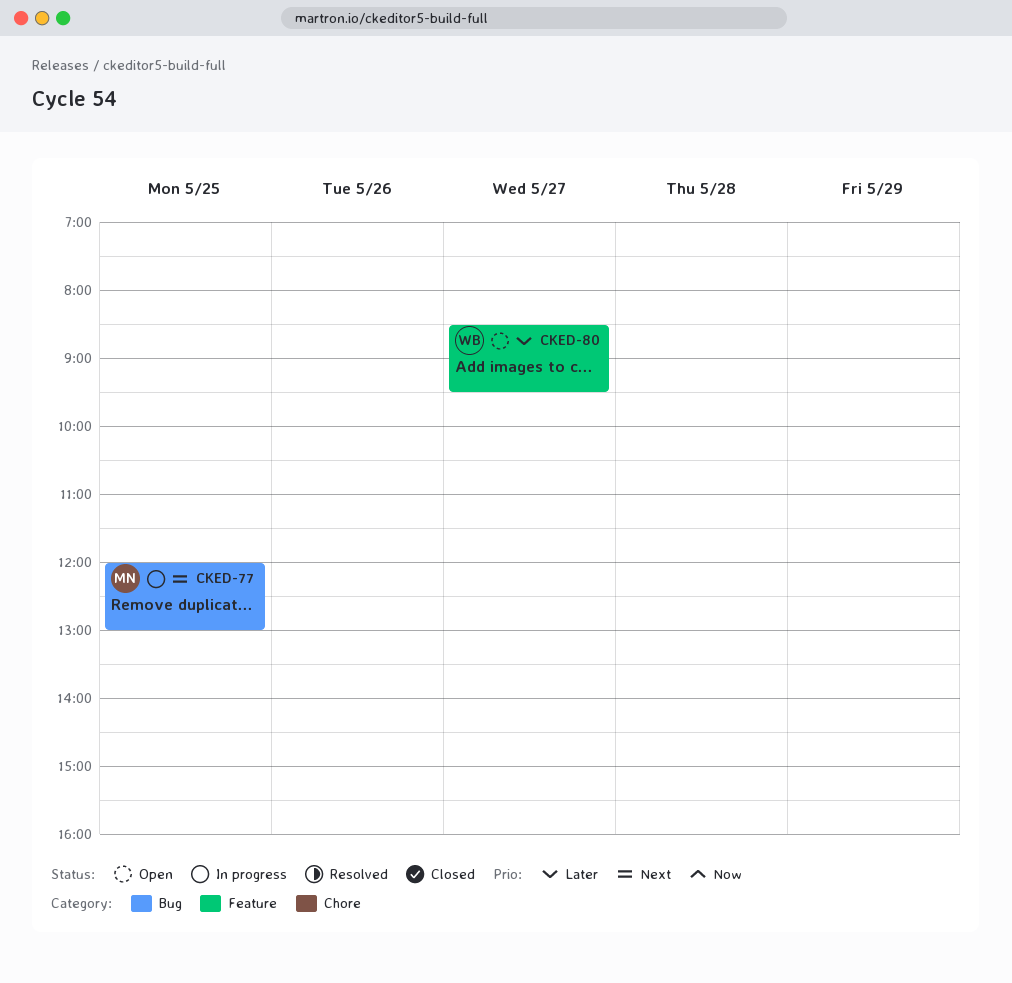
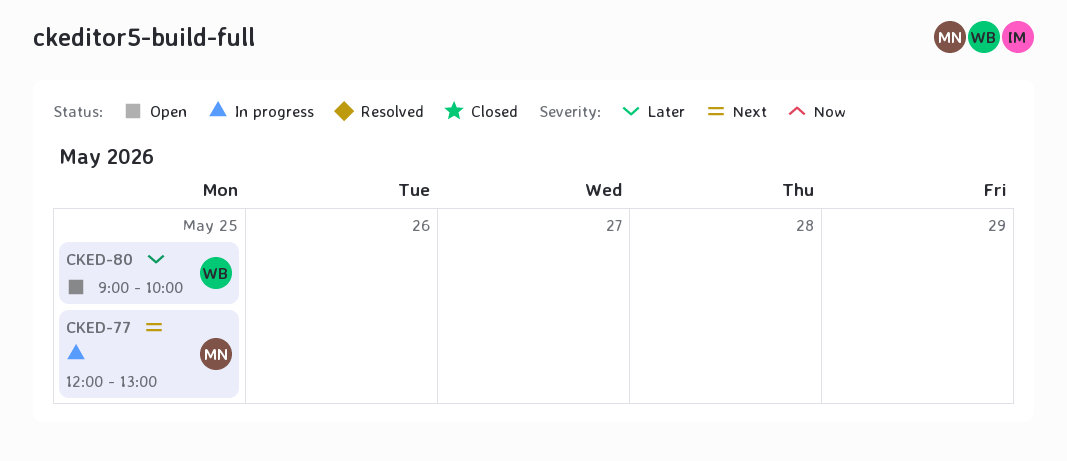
CKED-80, day: May 27 -> May 25
CKED-80, begins: 08:30 -> 09:00
CKED-80, ends: 09:30 -> 10:00

